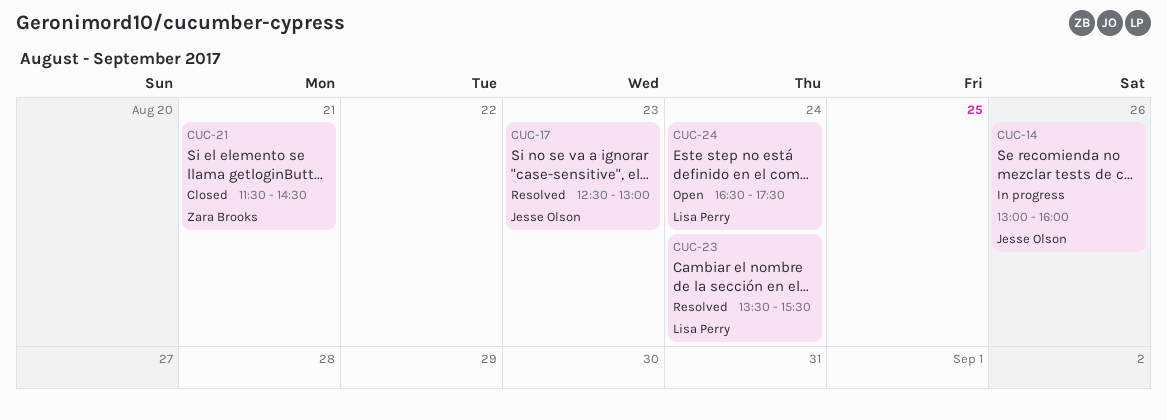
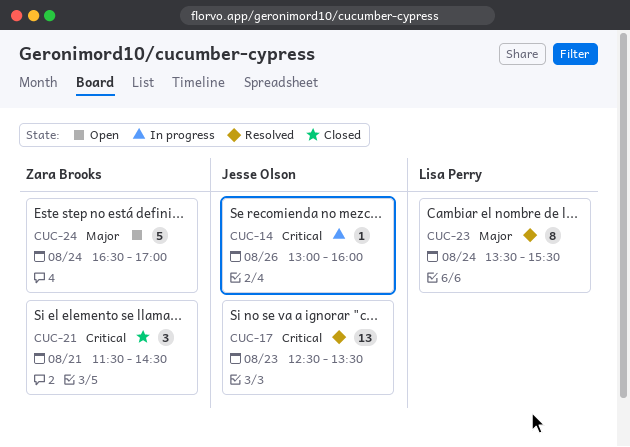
CUC-17, ends: 13:00 -> 13:30
CUC-24, owner: Lisa Perry -> Zara Brooks
CUC-24, ends: 17:30 -> 17:00

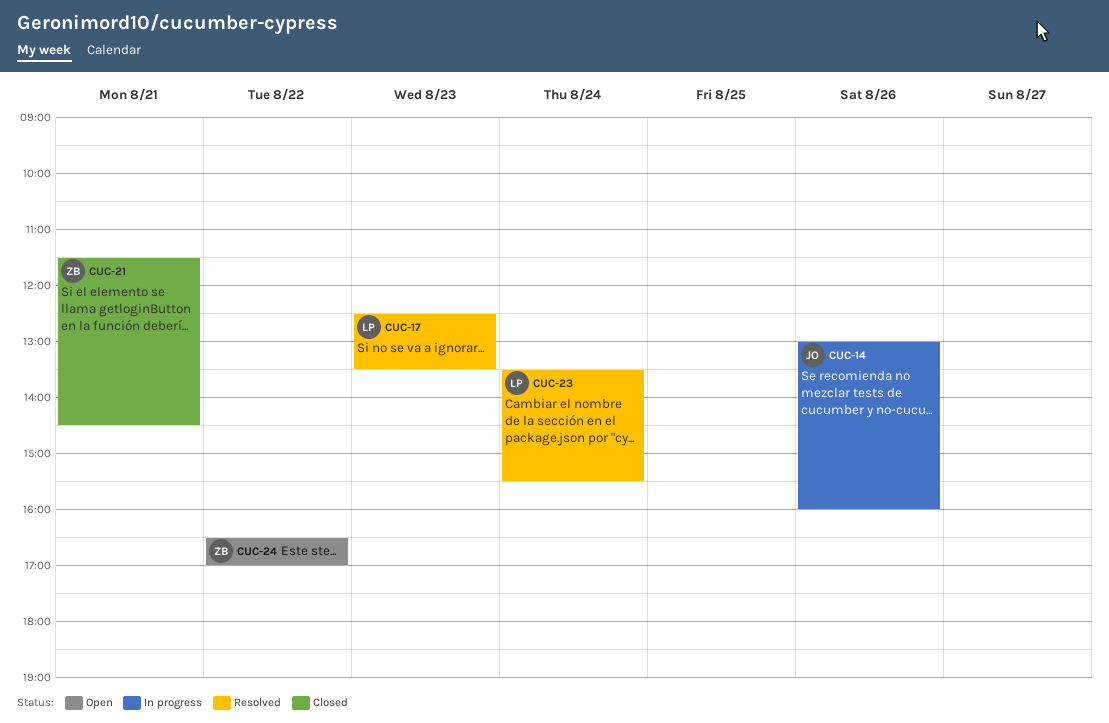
CUC-17, owner: Jesse Olson -> Lisa Perry
CUC-24, day: Aug 24 -> Aug 22

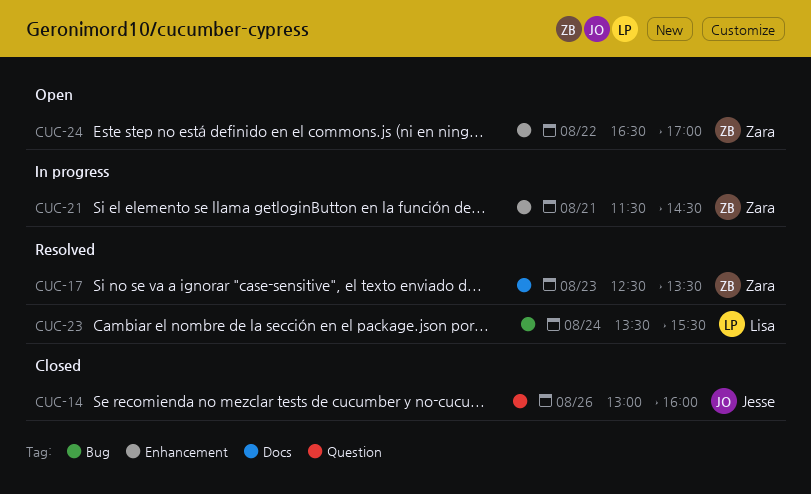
CUC-14, status: In progress -> Closed
CUC-17, owner: Lisa -> Zara
CUC-21, status: Closed -> In progress

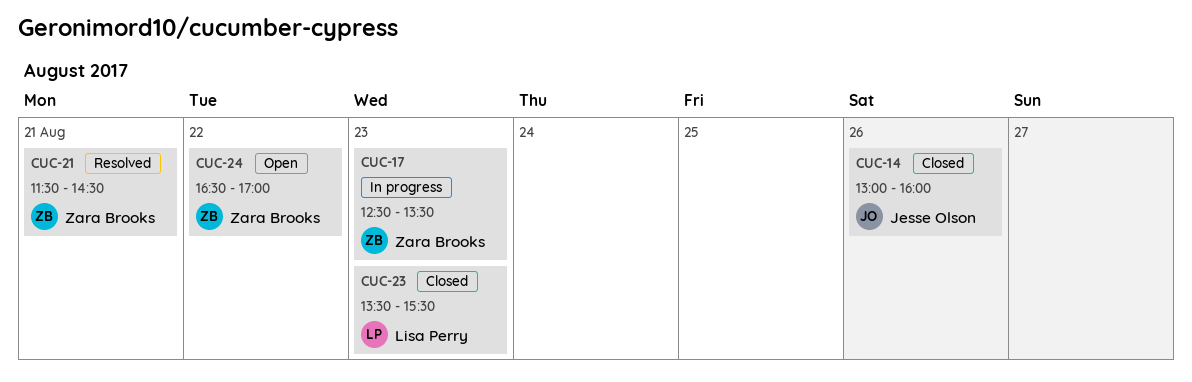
CUC-17, status: Resolved -> In progress
CUC-21, status: In progress -> Resolved
CUC-23, status: Resolved -> Closed
CUC-23, day: Aug 24 -> Aug 23

